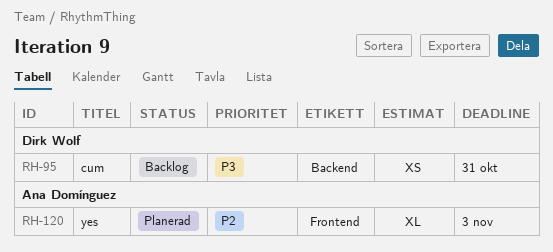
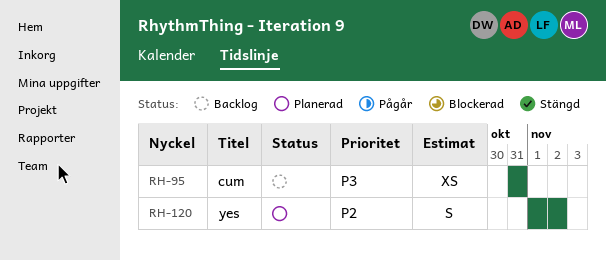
RH-120, estimate: XL -> S
RH-120, due: Nov 3 -> Nov 2

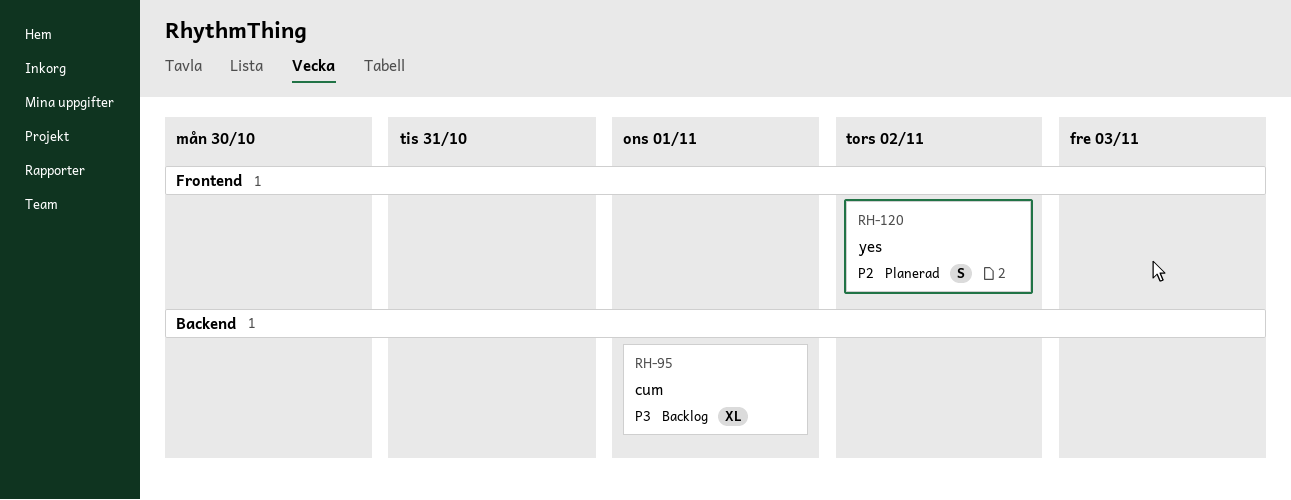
RH-95, estimate: XS -> XL
RH-95, due: Oct 31 -> Nov 1

